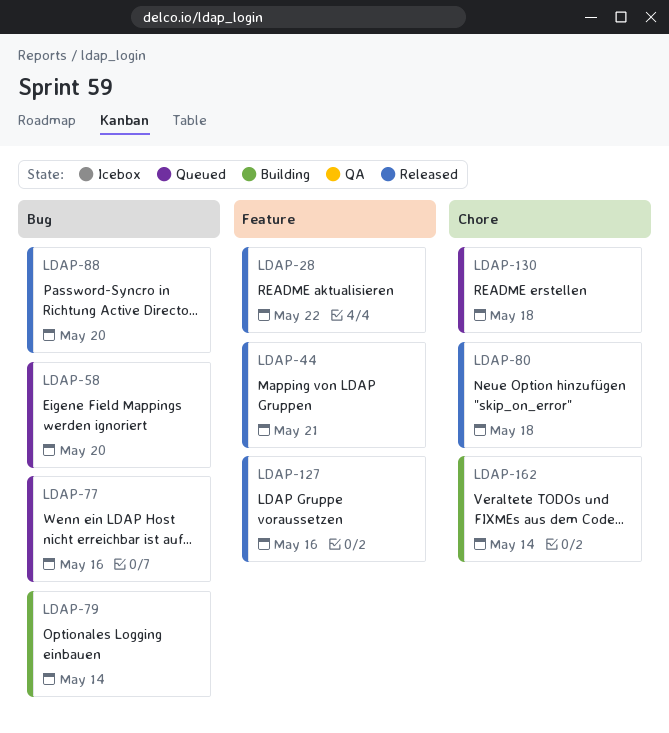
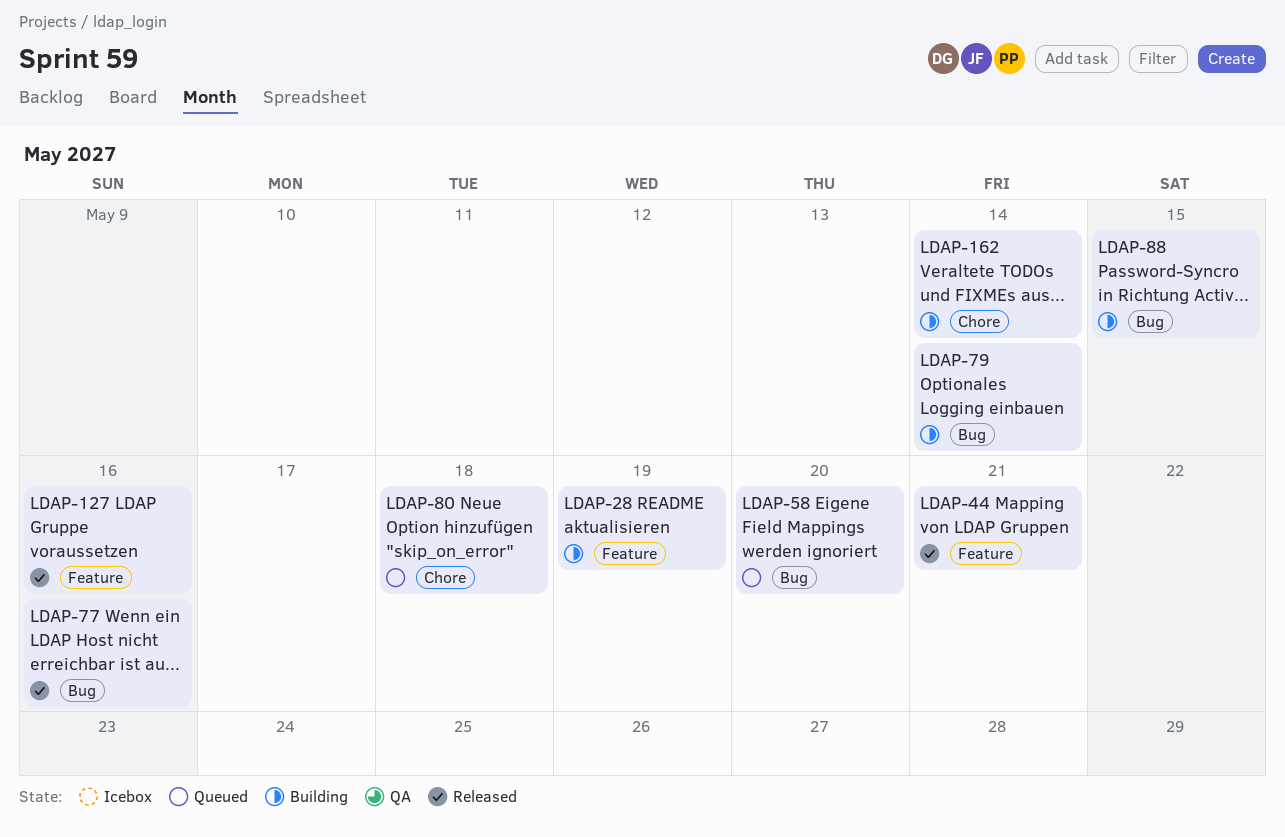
LDAP-28, status: Released -> Building
LDAP-28, due: May 22 -> May 19
LDAP-77, status: Queued -> Released
LDAP-80, status: Released -> Queued
LDAP-88, status: Released -> Building
LDAP-88, due: May 20 -> May 15
LDAP-130: present -> none

